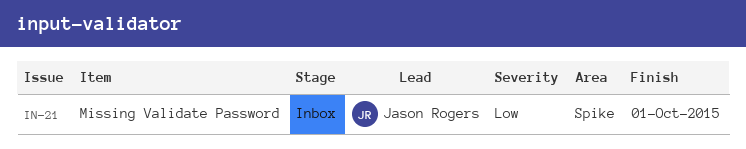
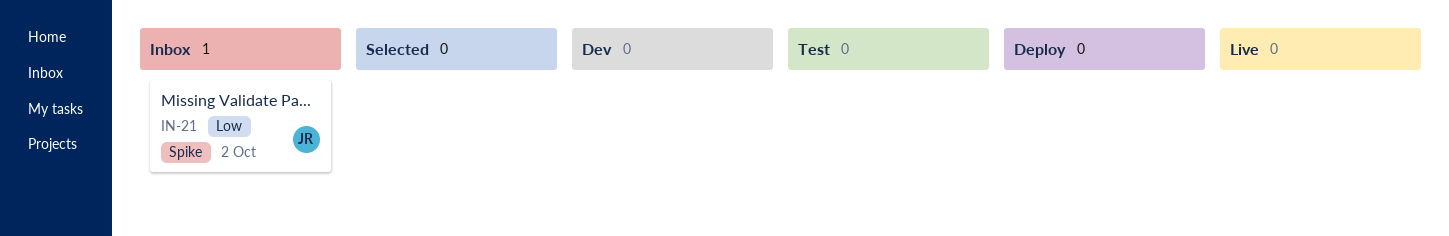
IN-21, due: Oct 1 -> Oct 2

